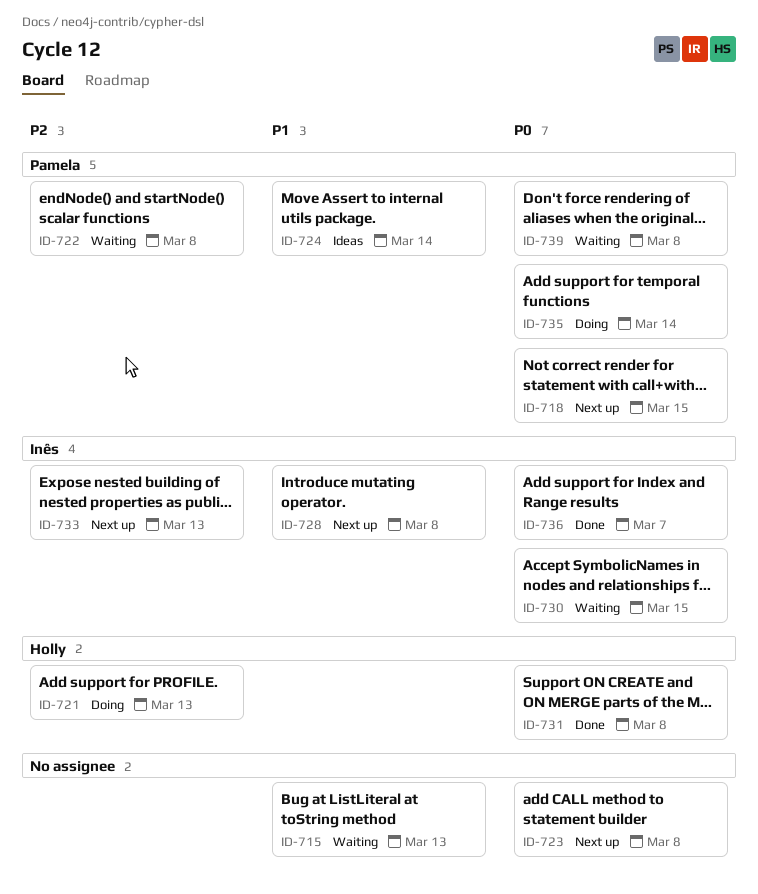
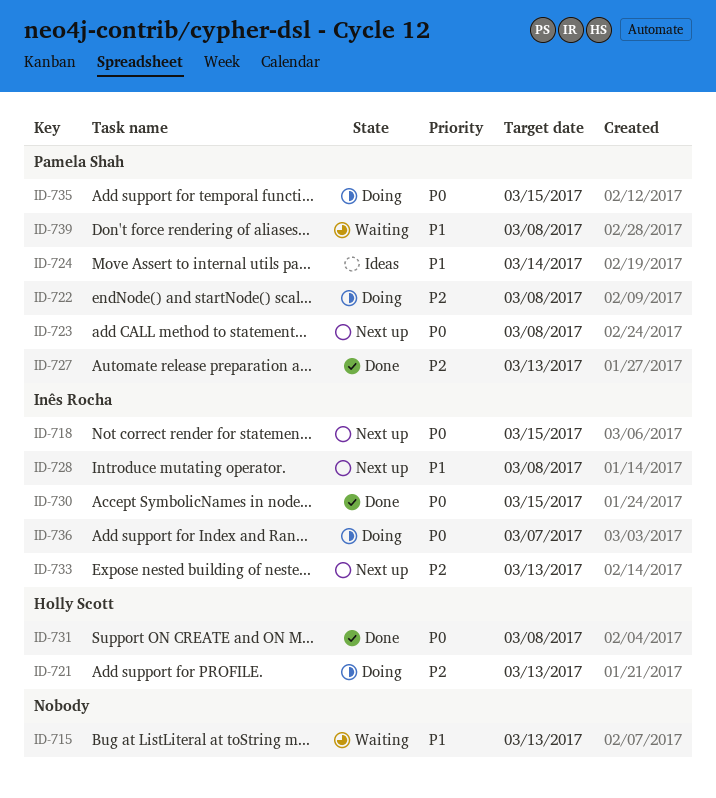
ID-718, owner: Pamela Shah -> Inês Rocha
ID-722, status: Waiting -> Doing
ID-723, owner: none -> Pamela Shah
ID-727: none -> present
ID-730, status: Waiting -> Done
ID-735, due: Mar 14 -> Mar 15
ID-736, status: Done -> Doing
ID-739, priority: P0 -> P1

